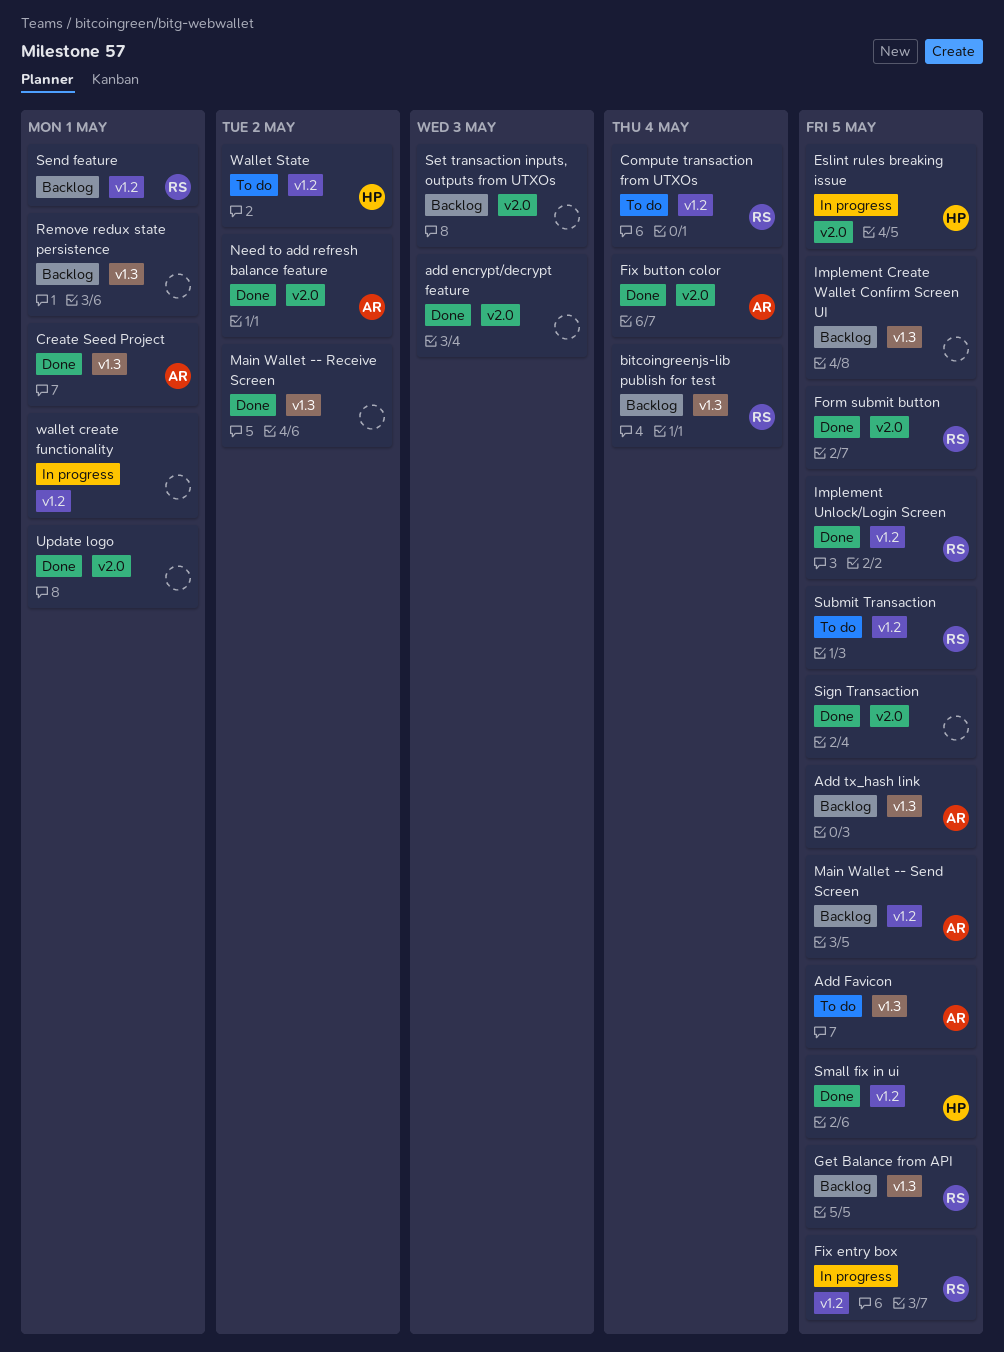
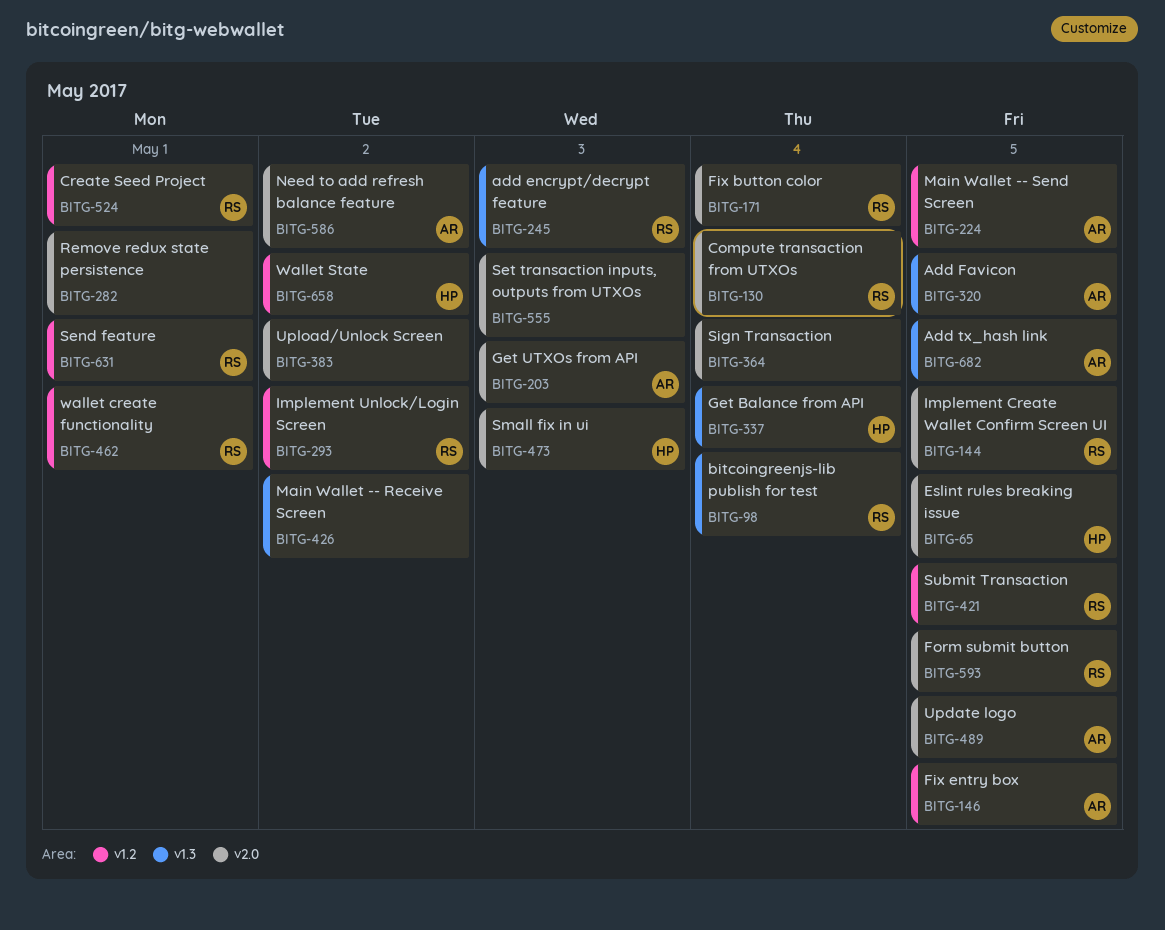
add encrypt/decrypt feature, owner: none -> RS
add encrypt/decrypt feature, label: v2.0 -> v1.3
Compute transaction from UTXOs, label: v1.2 -> v2.0
Create Seed Project, owner: AR -> RS
Create Seed Project, label: v1.3 -> v1.2
Fix button color, owner: AR -> RS
Fix entry box, owner: RS -> AR
Get Balance from API, owner: RS -> HP
Get Balance from API, due: May 5 -> May 4
Get UTXOs from API: none -> present
Implement Create Wallet Confirm Screen UI, owner: none -> RS
Implement Create Wallet Confirm Screen UI, label: v1.3 -> v2.0
Implement Unlock/Login Screen, due: May 5 -> May 2
Remove redux state persistence, label: v1.3 -> v2.0
Sign Transaction, due: May 5 -> May 4
Small fix in ui, label: v1.2 -> v2.0
Small fix in ui, due: May 5 -> May 3
Update logo, owner: none -> AR
Update logo, due: May 1 -> May 5
Upload/Unlock Screen: none -> present
wallet create functionality, owner: none -> RS

